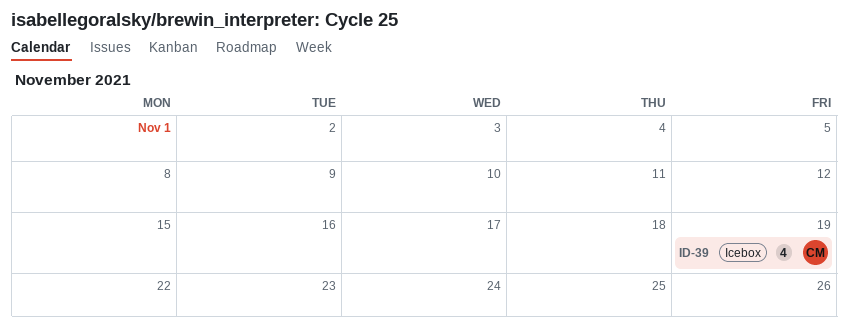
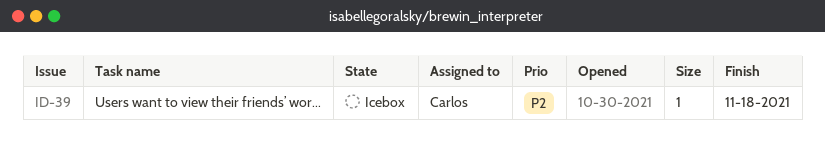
ID-39, estimate: 4 -> 1
ID-39, due: Nov 19 -> Nov 18

